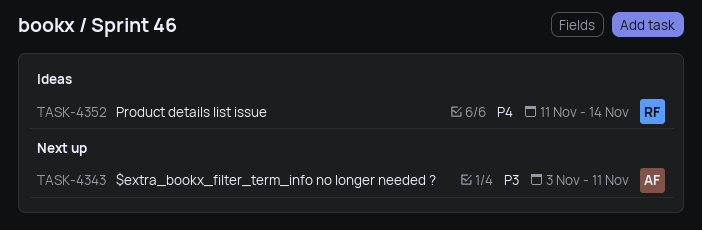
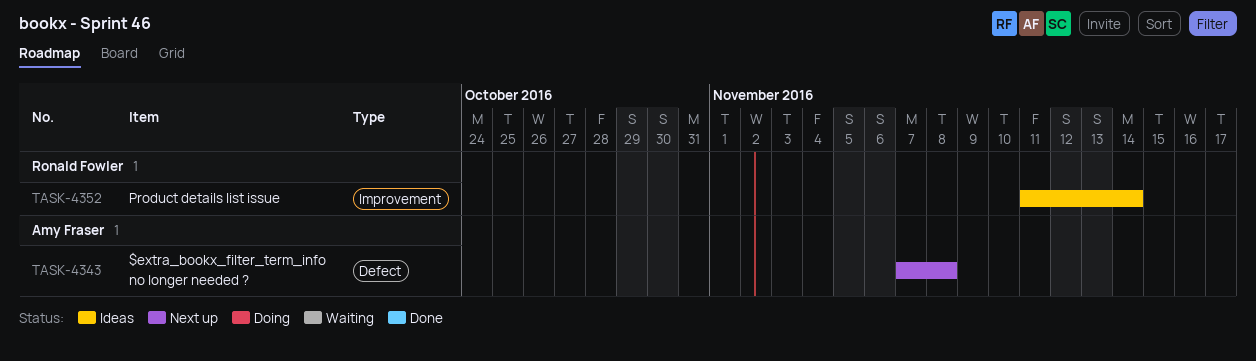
TASK-4343, start: Nov 3 -> Nov 7
TASK-4343, due: Nov 11 -> Nov 8

